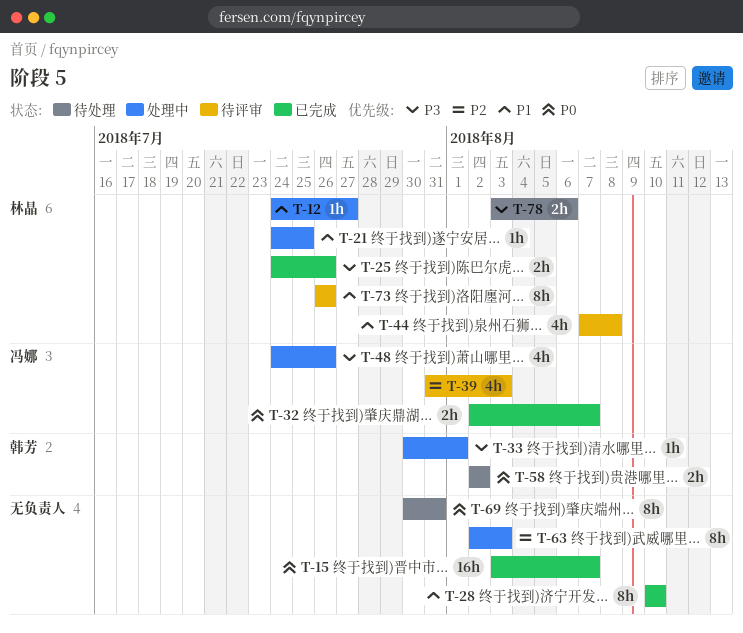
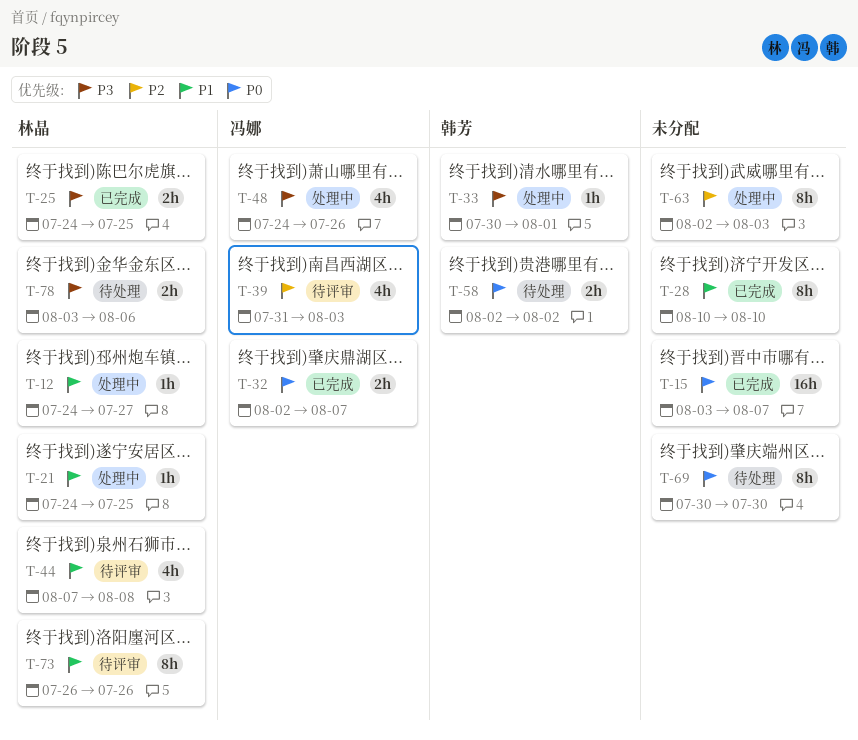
T-25, due: Jul 26 -> Jul 25
T-69, due: Jul 31 -> Jul 30

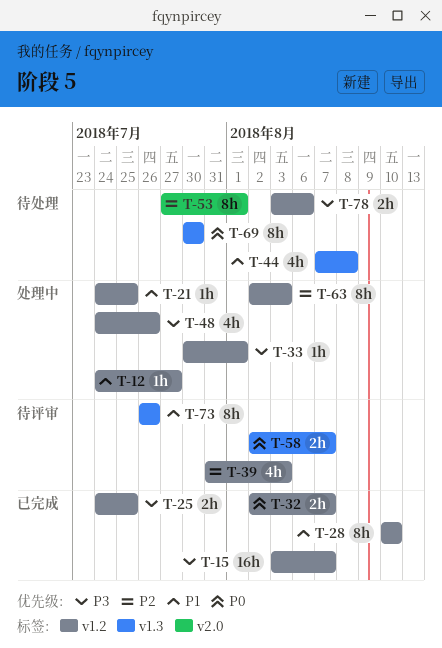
T-15, priority: P0 -> P3
T-44, status: 待评审 -> 待处理
T-53: none -> present
T-58, status: 待处理 -> 待评审
T-58, due: Aug 2 -> Aug 7

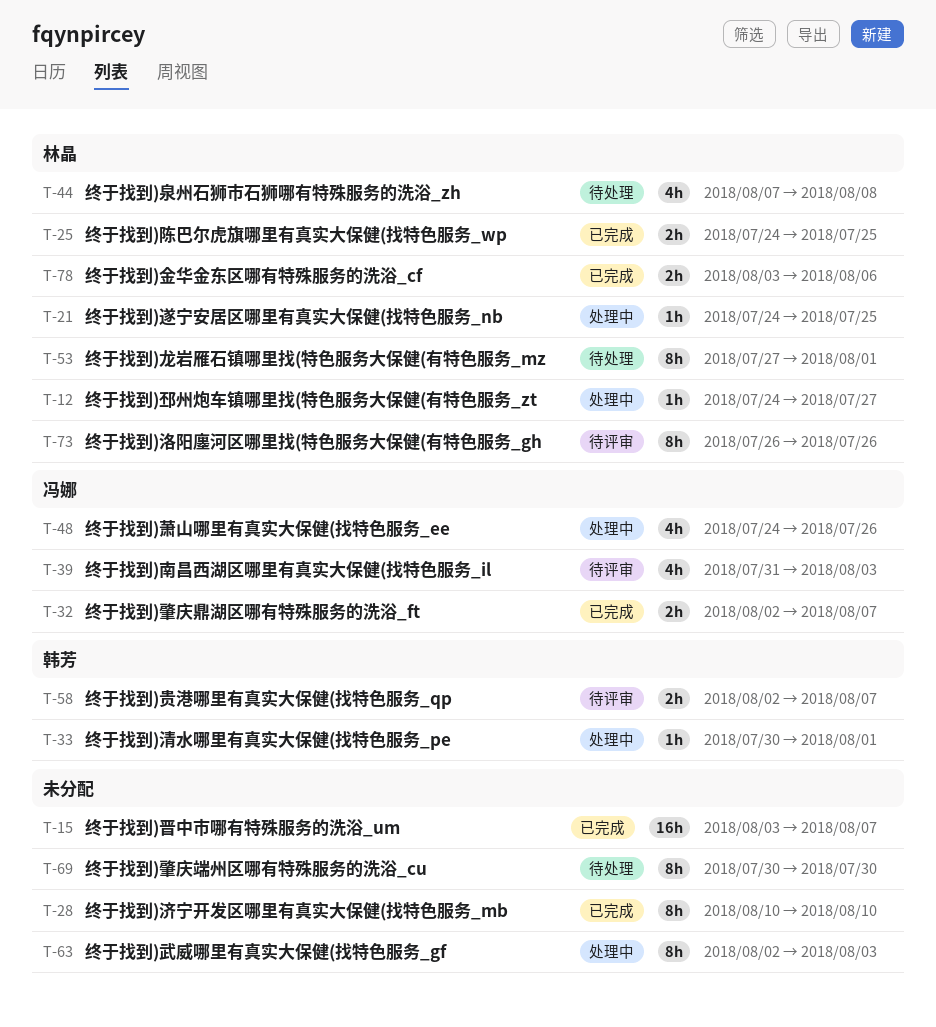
T-78, status: 待处理 -> 已完成

